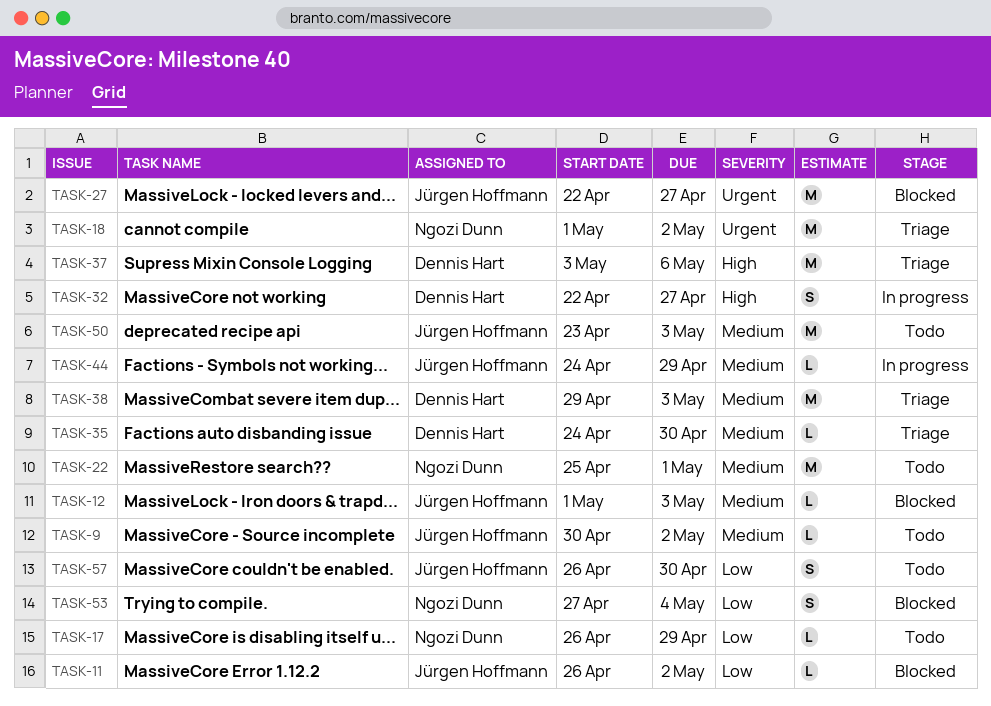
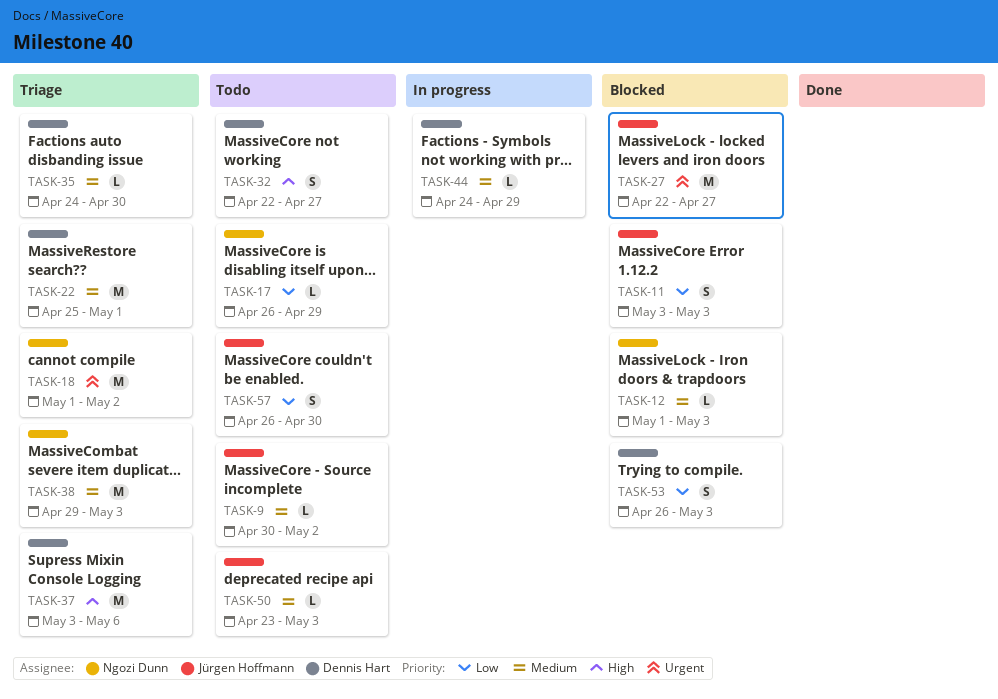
TASK-11, estimate: L -> S
TASK-11, start: Apr 26 -> May 3
TASK-11, due: May 2 -> May 3
TASK-12, owner: Jürgen Hoffmann -> Ngozi Dunn
TASK-22, status: Todo -> Triage
TASK-22, owner: Ngozi Dunn -> Dennis Hart
TASK-32, status: In progress -> Todo
TASK-38, owner: Dennis Hart -> Ngozi Dunn
TASK-44, owner: Jürgen Hoffmann -> Dennis Hart
TASK-50, estimate: M -> L
TASK-53, owner: Ngozi Dunn -> Dennis Hart
TASK-53, start: Apr 27 -> Apr 26
TASK-53, due: May 4 -> May 3

